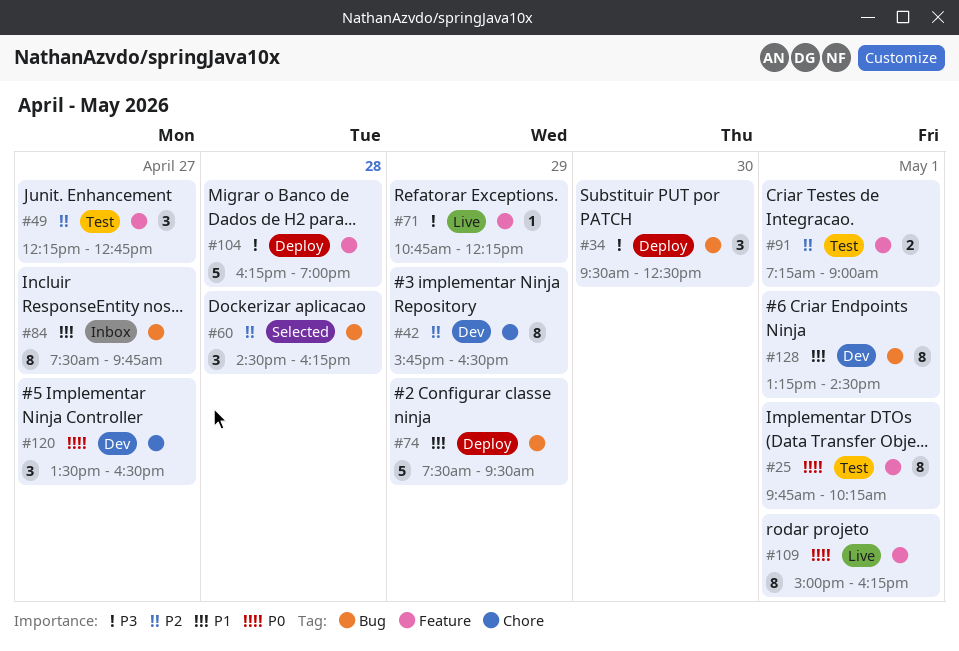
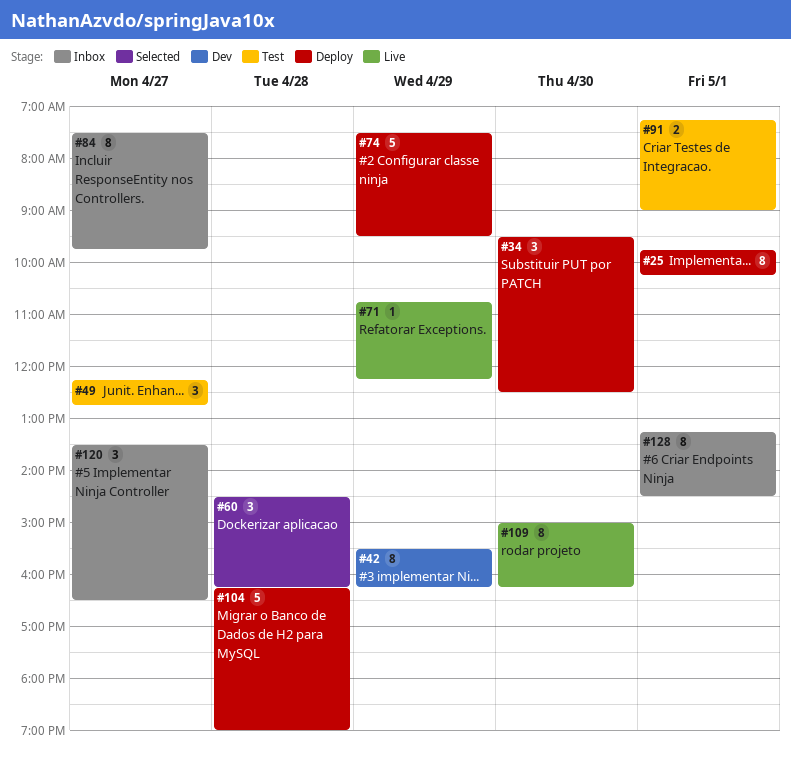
#25, status: Test -> Deploy
#42, begins: 15:45 -> 15:30
#42, ends: 16:30 -> 16:15
#109, day: May 1 -> Apr 30
#120, status: Dev -> Inbox
#128, status: Dev -> Inbox

